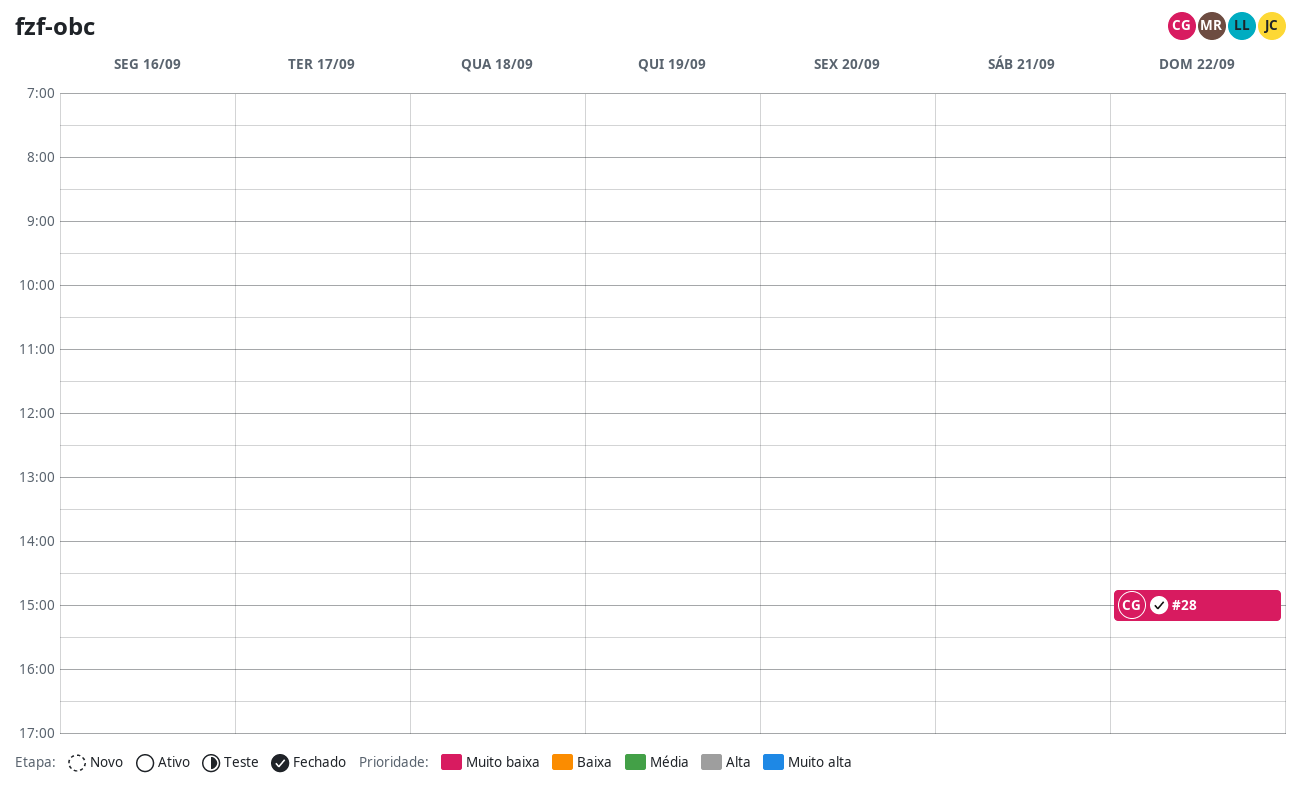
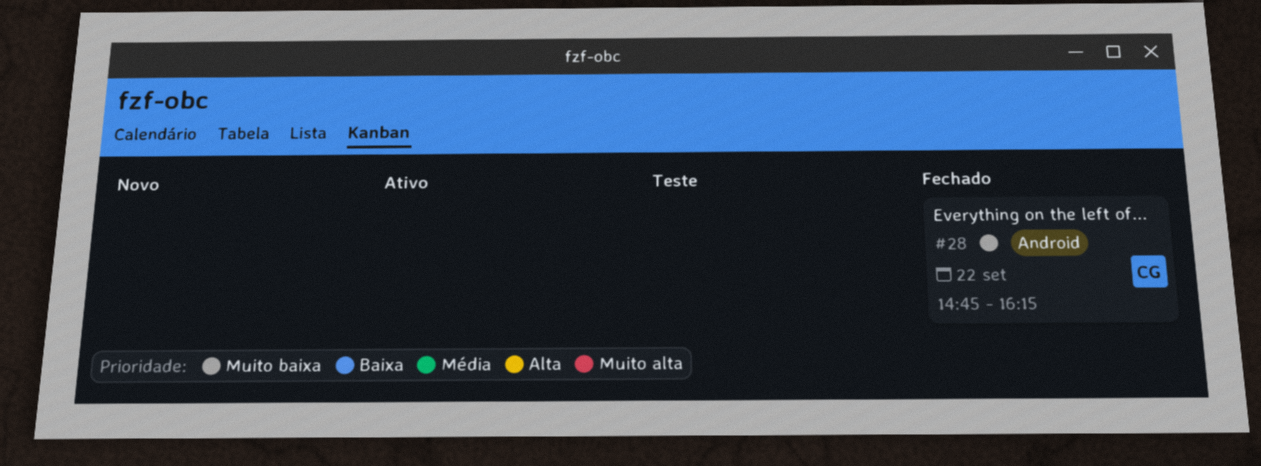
#28, ends: 15:15 -> 16:15

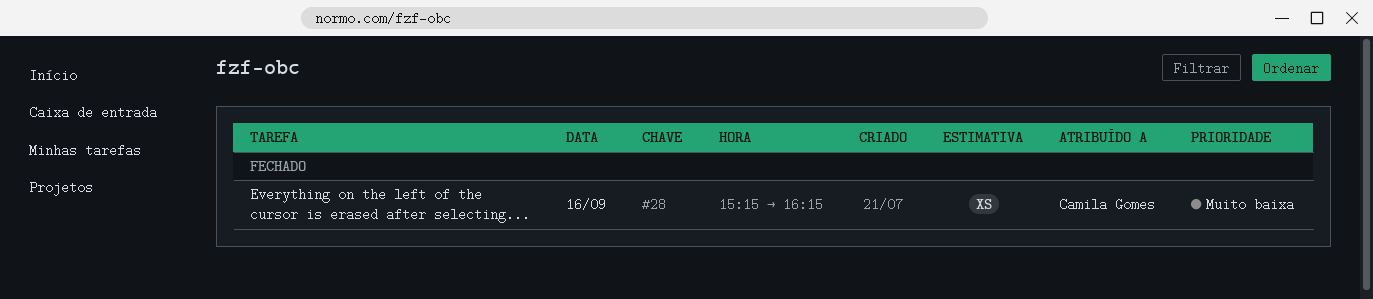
#28, day: Sep 22 -> Sep 16
#28, begins: 14:45 -> 15:15

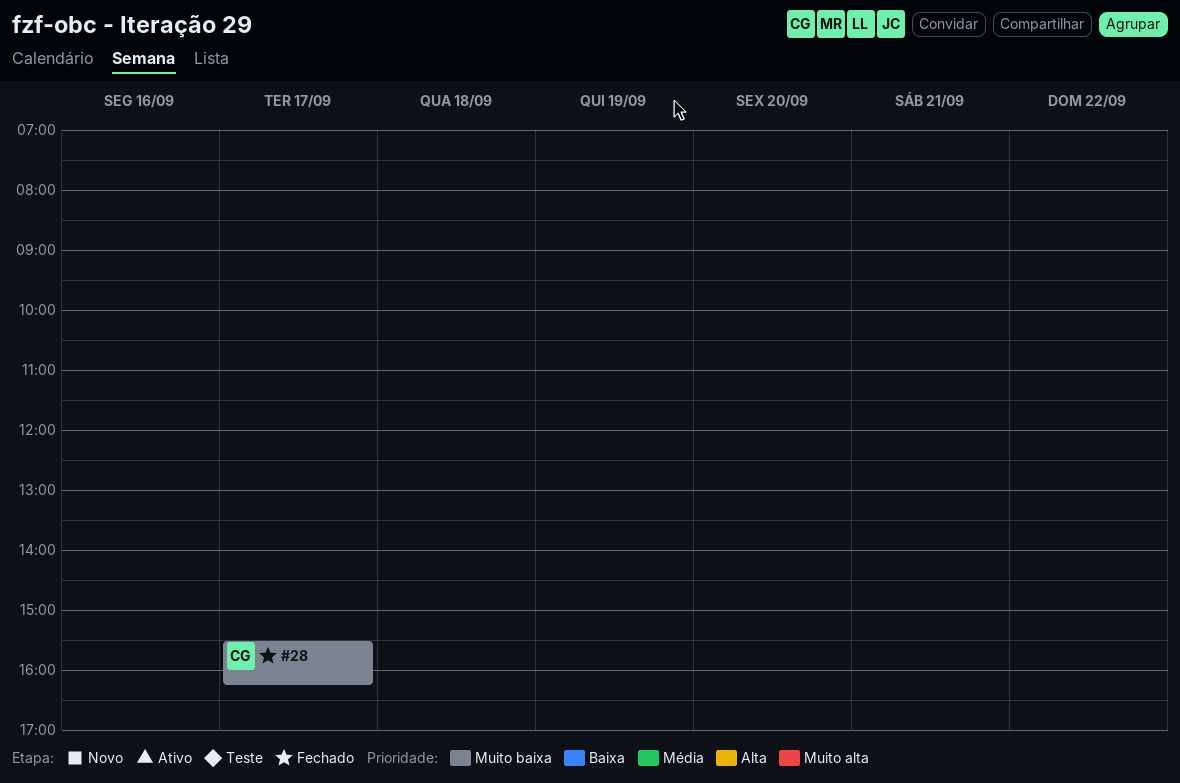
#28, day: Sep 16 -> Sep 17
#28, begins: 15:15 -> 15:30

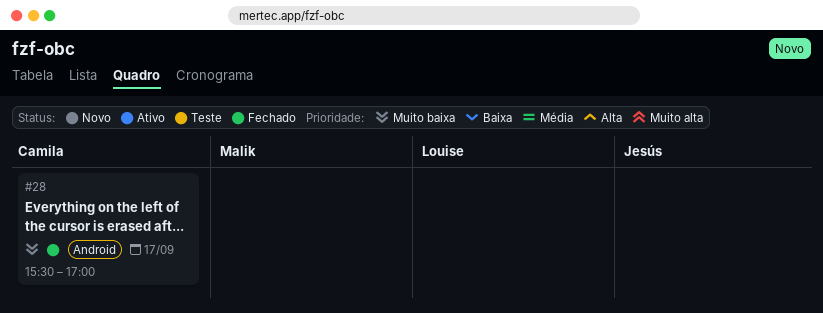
#28, ends: 16:15 -> 17:00

